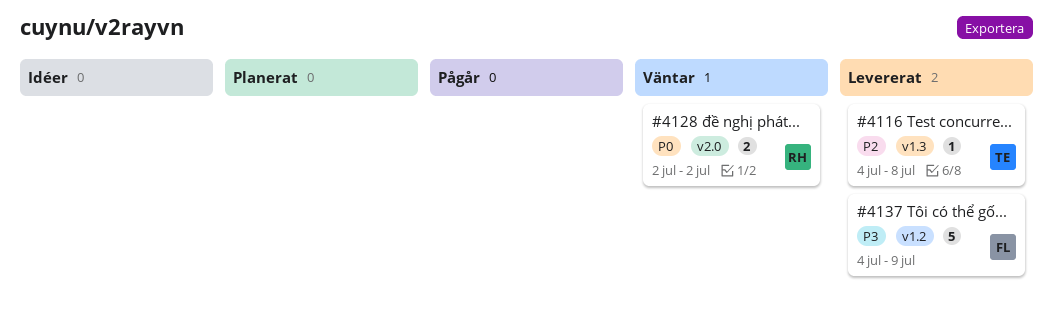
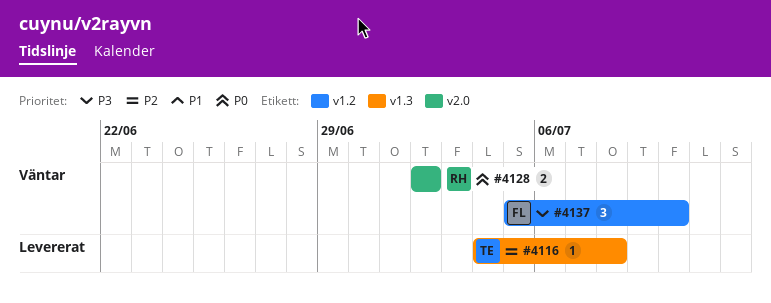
#4137, status: Levererat -> Väntar
#4137, estimate: 5 -> 3
#4137, start: Jul 4 -> Jul 5
#4137, due: Jul 9 -> Jul 10

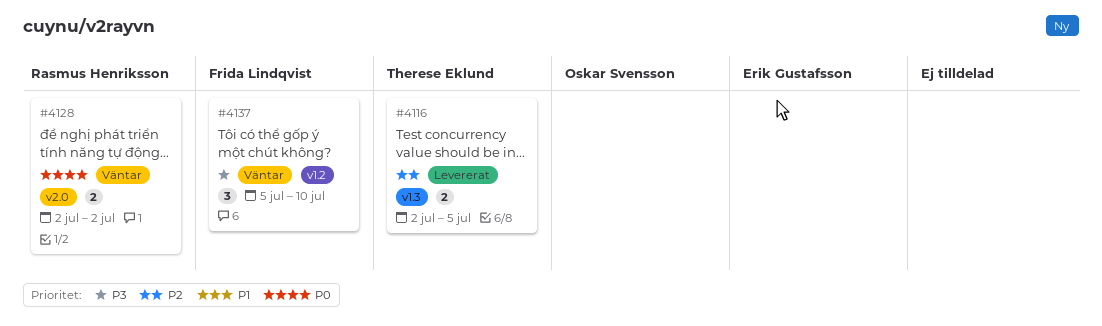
#4116, estimate: 1 -> 2
#4116, start: Jul 4 -> Jul 2
#4116, due: Jul 8 -> Jul 5

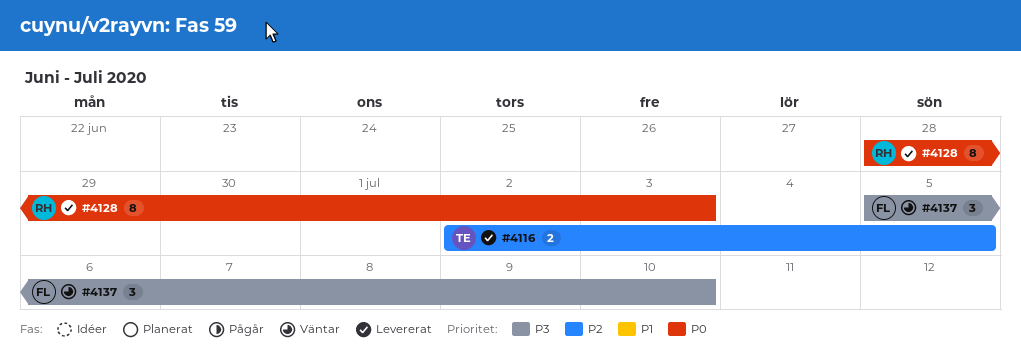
#4128, status: Väntar -> Levererat
#4128, estimate: 2 -> 8
#4128, start: Jul 2 -> Jun 28
#4128, due: Jul 2 -> Jul 3

